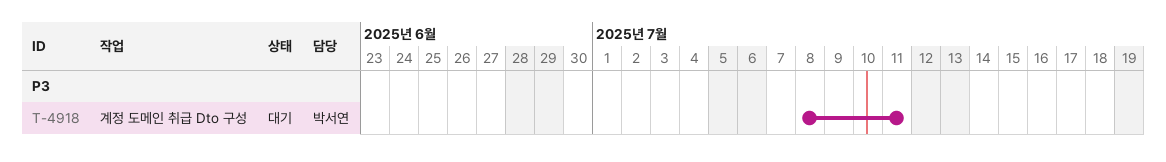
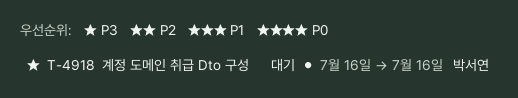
T-4918, start: Jul 8 -> Jul 16
T-4918, due: Jul 11 -> Jul 16

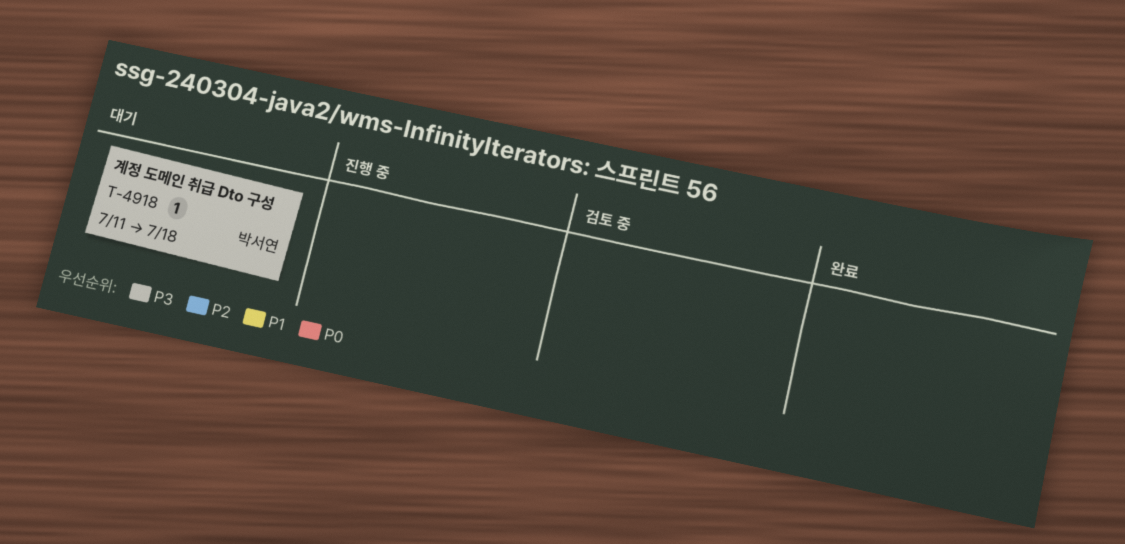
T-4918, start: Jul 16 -> Jul 11
T-4918, due: Jul 16 -> Jul 18

